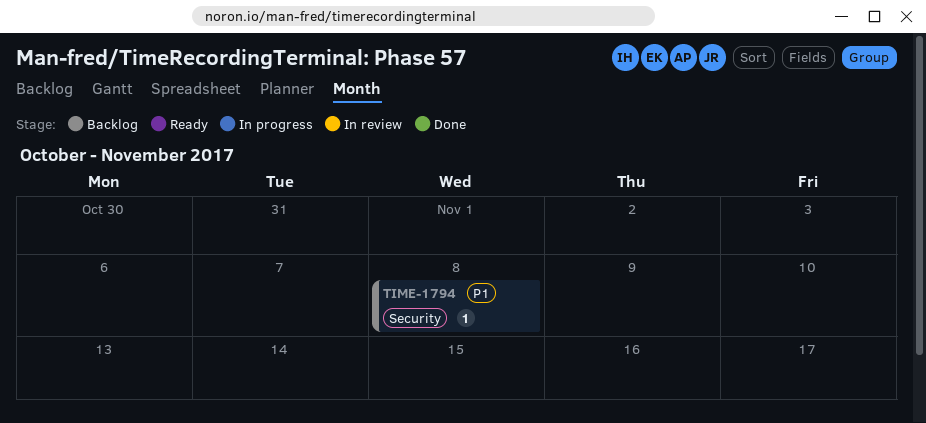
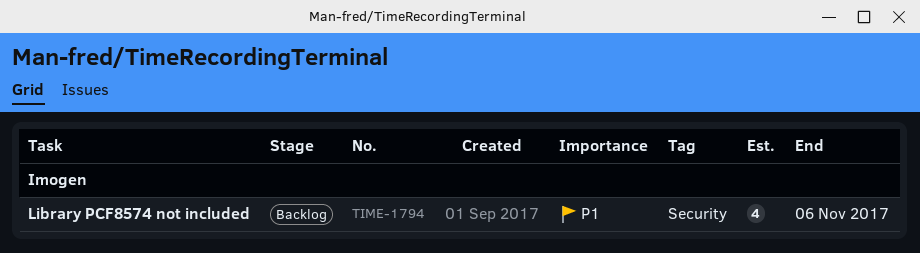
TIME-1794, estimate: 1 -> 4
TIME-1794, due: Nov 8 -> Nov 6

